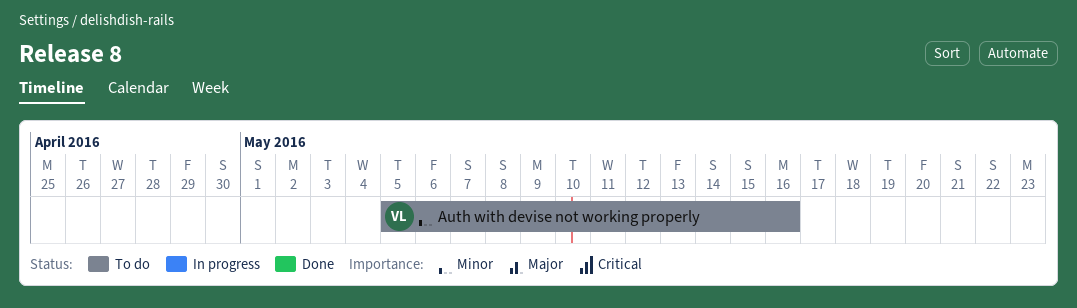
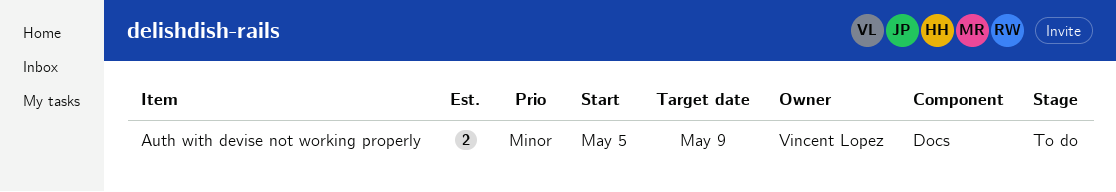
Auth with devise not working properly, due: May 16 -> May 9

